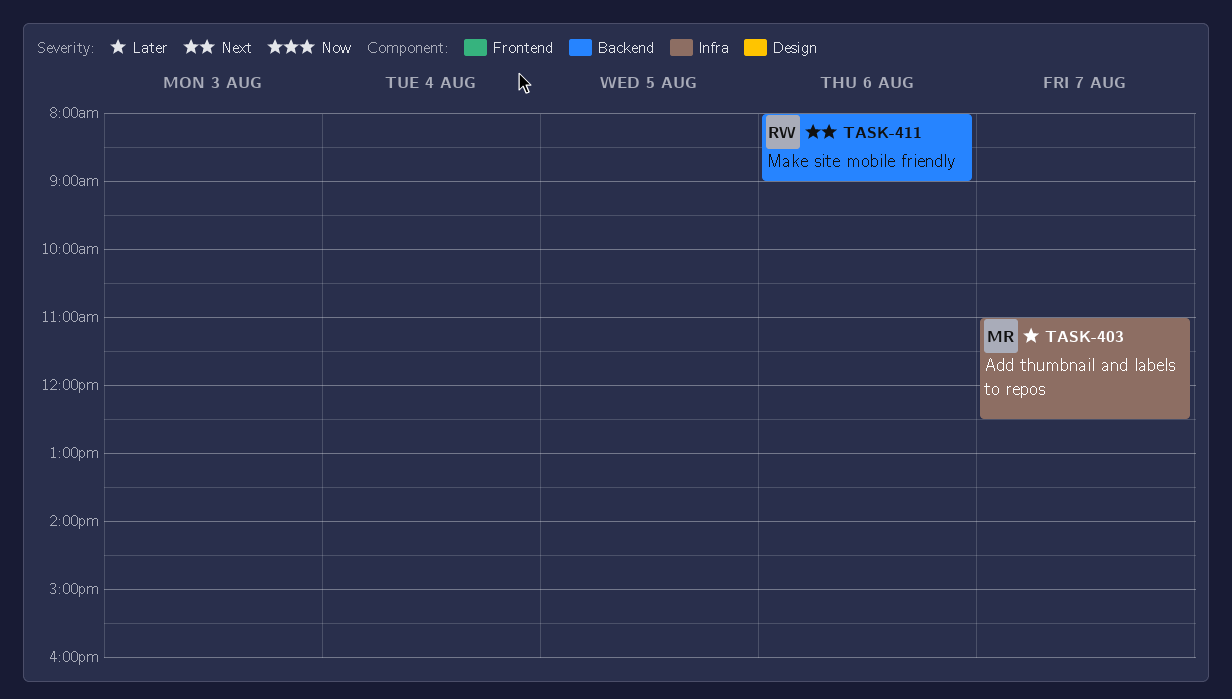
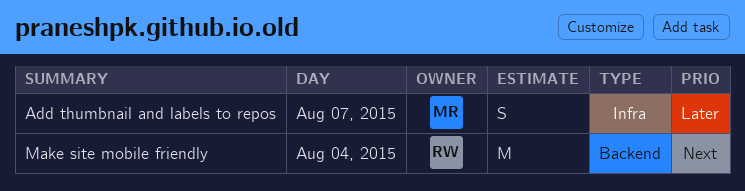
Make site mobile friendly, day: Aug 6 -> Aug 4

